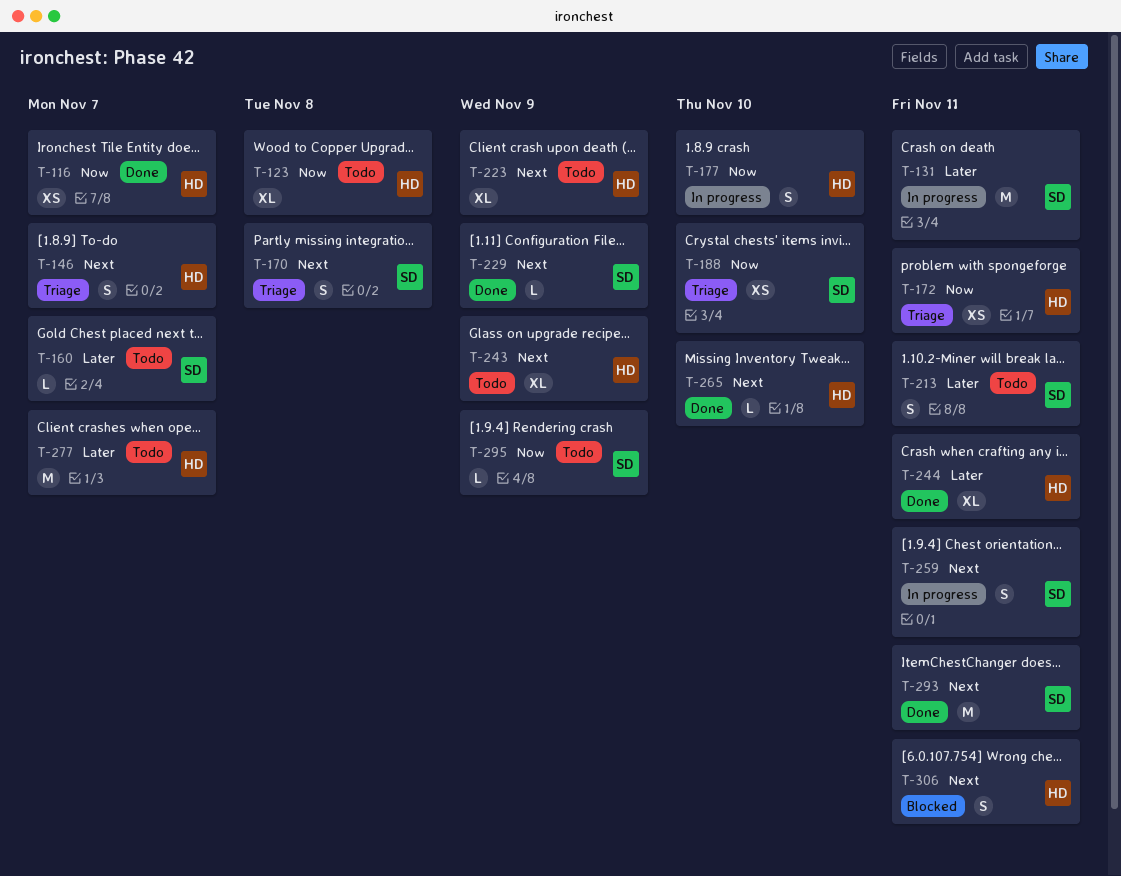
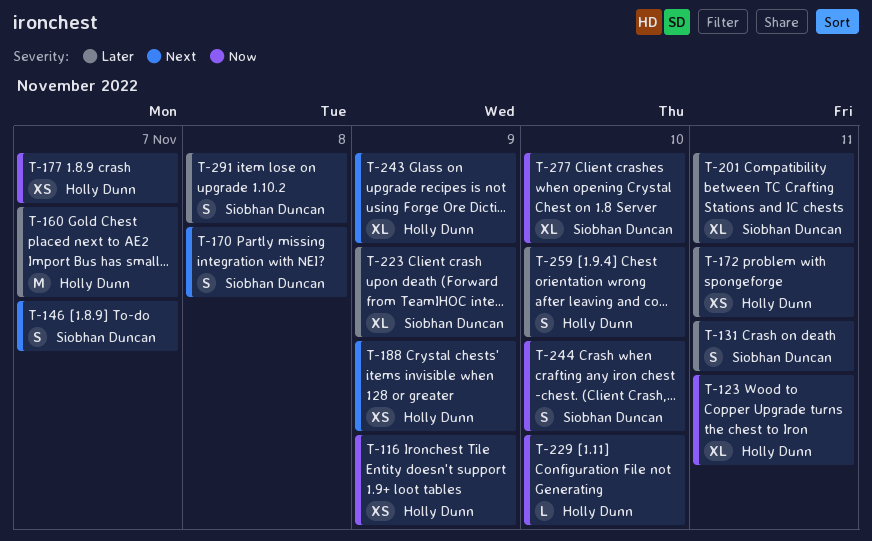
T-116, due: Nov 7 -> Nov 9
T-123, due: Nov 8 -> Nov 11
T-131, estimate: M -> S
T-146, owner: Holly Dunn -> Siobhan Duncan
T-160, owner: Siobhan Duncan -> Holly Dunn
T-160, estimate: L -> M
T-172, priority: Now -> Later
T-177, estimate: S -> XS
T-177, due: Nov 10 -> Nov 7
T-188, owner: Siobhan Duncan -> Holly Dunn
T-188, priority: Now -> Next
T-188, due: Nov 10 -> Nov 9
T-201: none -> present
T-213: present -> none
T-223, owner: Holly Dunn -> Siobhan Duncan
T-223, priority: Next -> Later
T-229, owner: Siobhan Duncan -> Holly Dunn
T-229, priority: Next -> Now
T-229, due: Nov 9 -> Nov 10
T-244, owner: Holly Dunn -> Siobhan Duncan
T-244, priority: Later -> Now
T-244, estimate: XL -> S
T-244, due: Nov 11 -> Nov 10
T-259, owner: Siobhan Duncan -> Holly Dunn
T-259, priority: Next -> Later
T-259, due: Nov 11 -> Nov 10
T-265: present -> none
T-277, owner: Holly Dunn -> Siobhan Duncan
T-277, priority: Later -> Now
T-277, estimate: M -> XL
T-277, due: Nov 7 -> Nov 10
T-291: none -> present
T-293: present -> none
T-295: present -> none
T-306: present -> none

